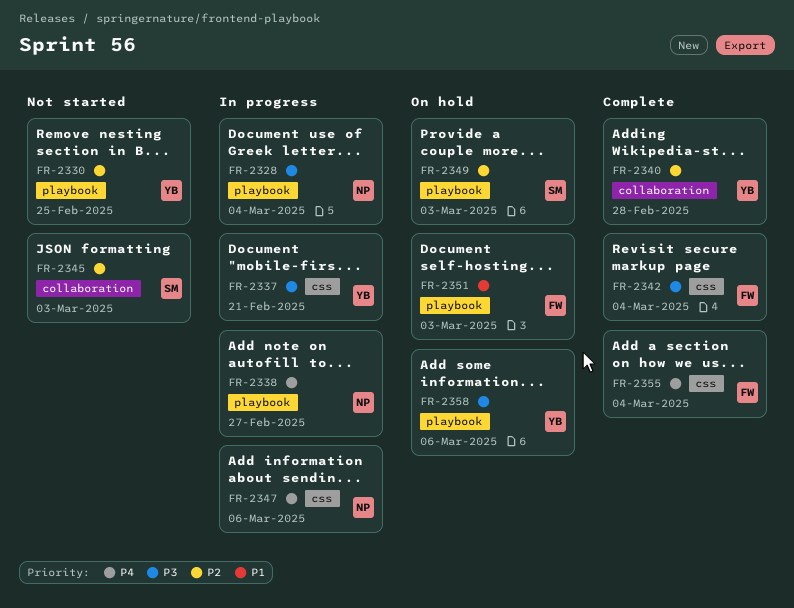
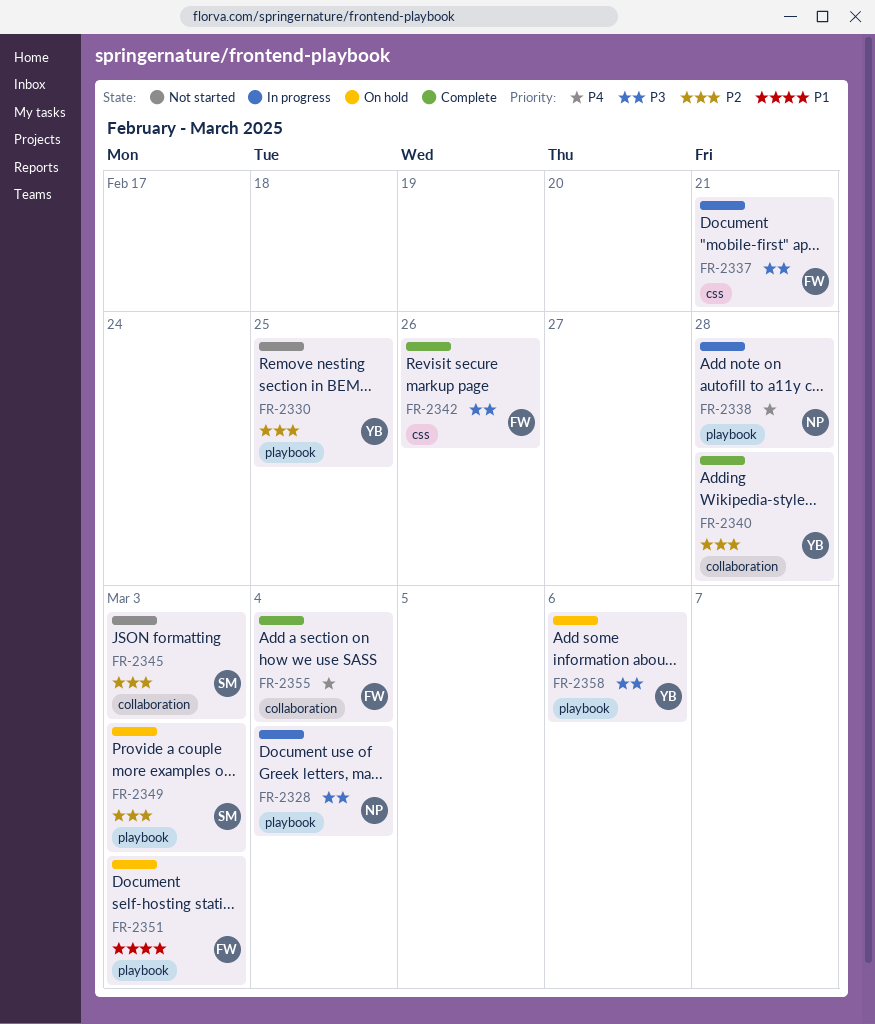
FR-2337, owner: YB -> FW
FR-2338, due: Feb 27 -> Feb 28
FR-2342, due: Mar 4 -> Feb 26
FR-2347: present -> none
FR-2355, label: css -> collaboration

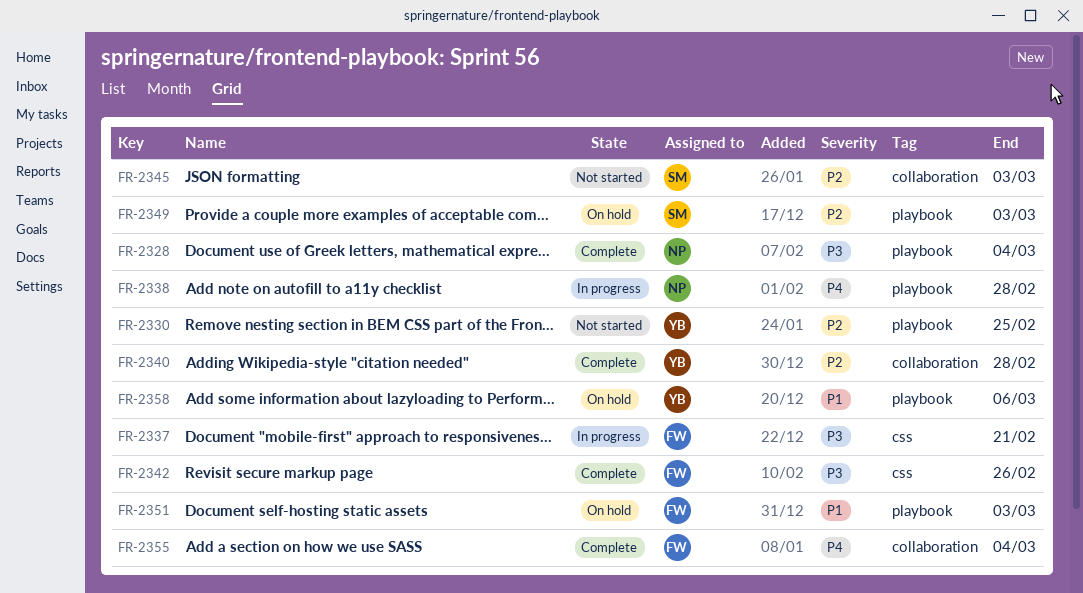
FR-2328, status: In progress -> Complete
FR-2358, priority: P3 -> P1

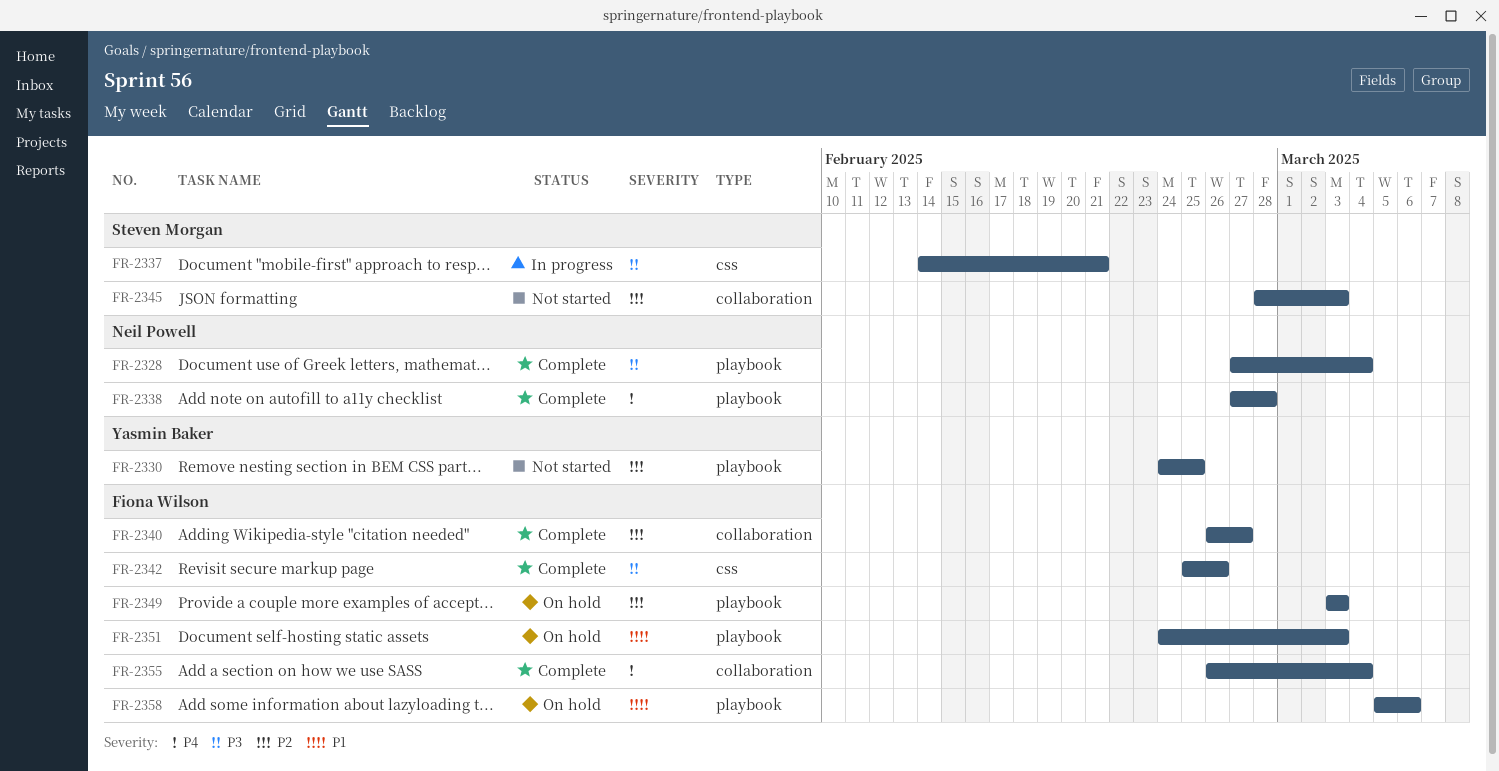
FR-2337, owner: Fiona Wilson -> Steven Morgan
FR-2338, status: In progress -> Complete
FR-2340, owner: Yasmin Baker -> Fiona Wilson
FR-2340, due: Feb 28 -> Feb 27
FR-2349, owner: Steven Morgan -> Fiona Wilson
FR-2358, owner: Yasmin Baker -> Fiona Wilson

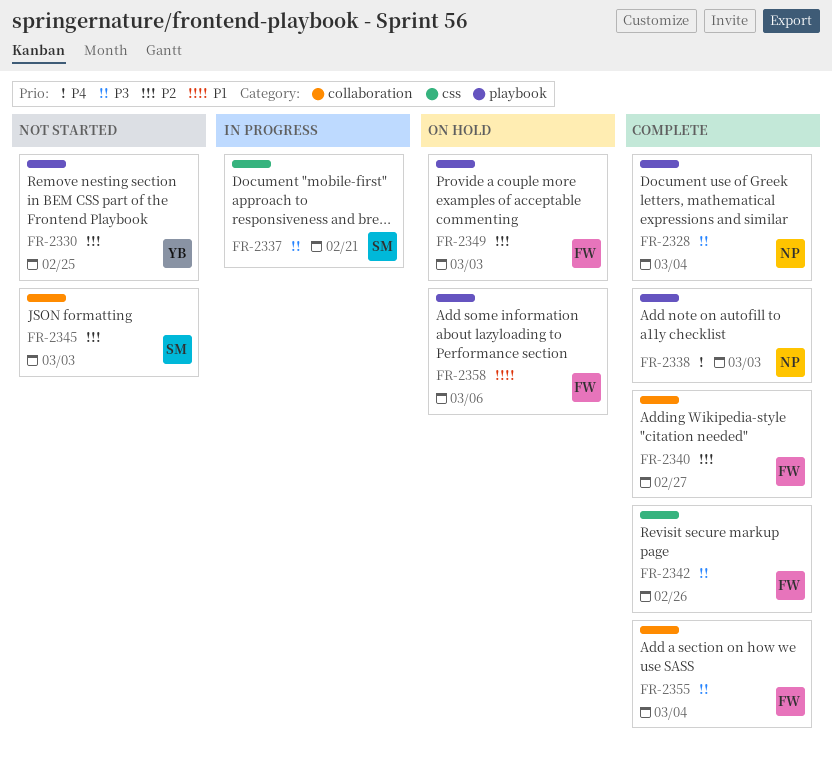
FR-2338, due: Feb 28 -> Mar 3
FR-2351: present -> none
FR-2355, priority: P4 -> P3

